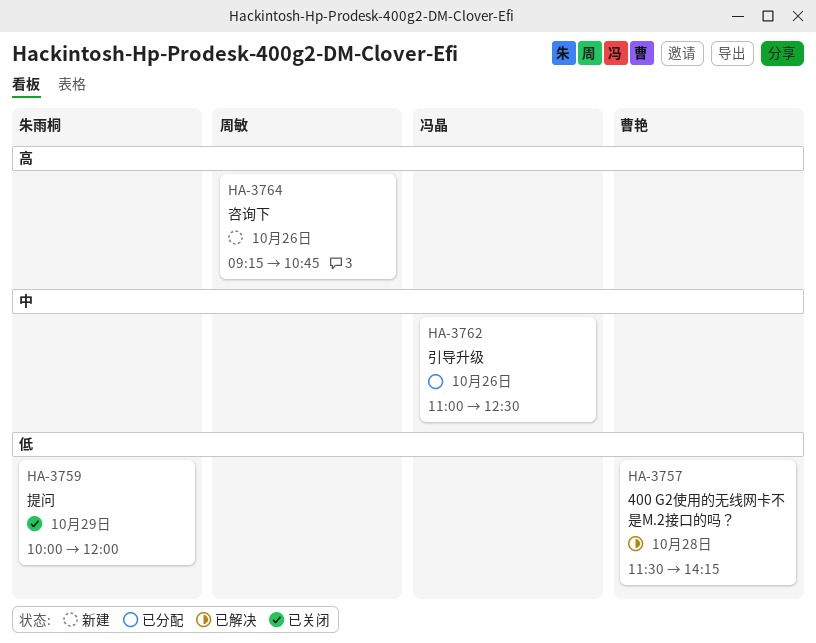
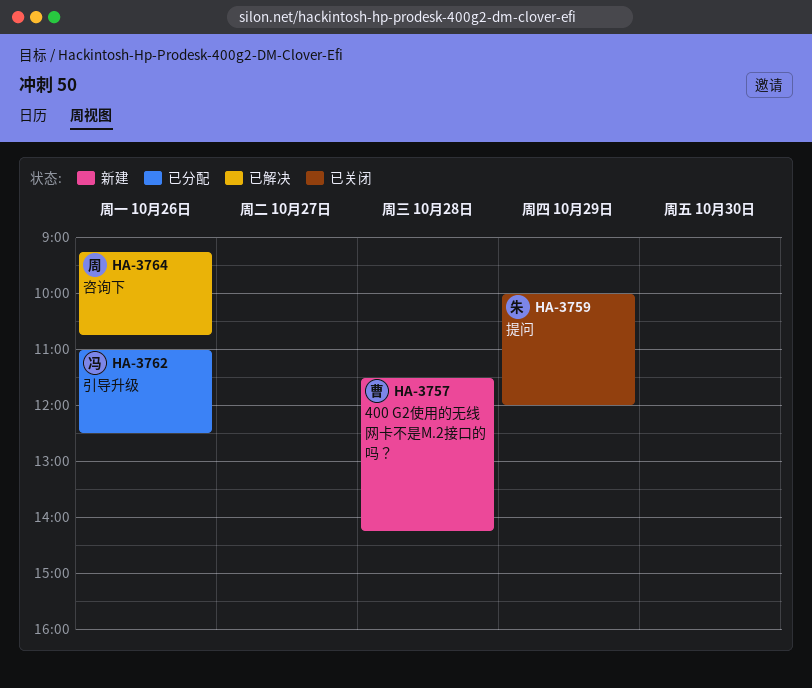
HA-3757, status: 已解决 -> 新建
HA-3764, status: 新建 -> 已解决

